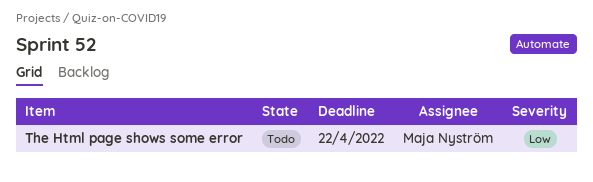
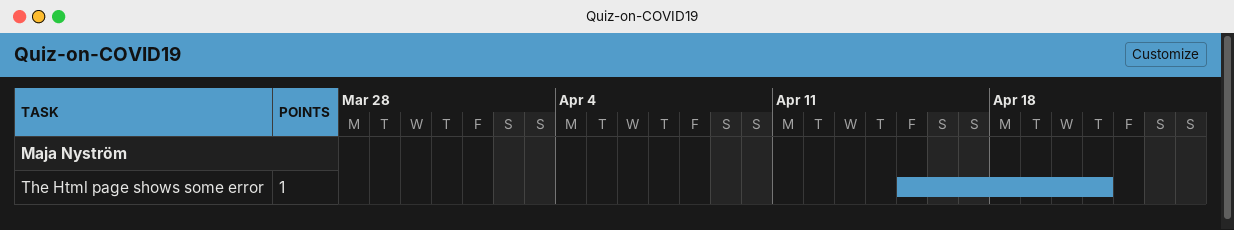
The Html page shows some error, due: Apr 22 -> Apr 21

